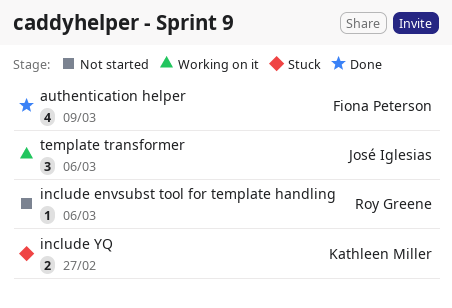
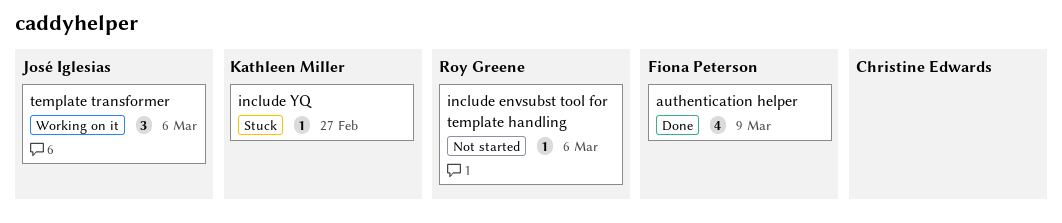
include YQ, estimate: 2 -> 1

